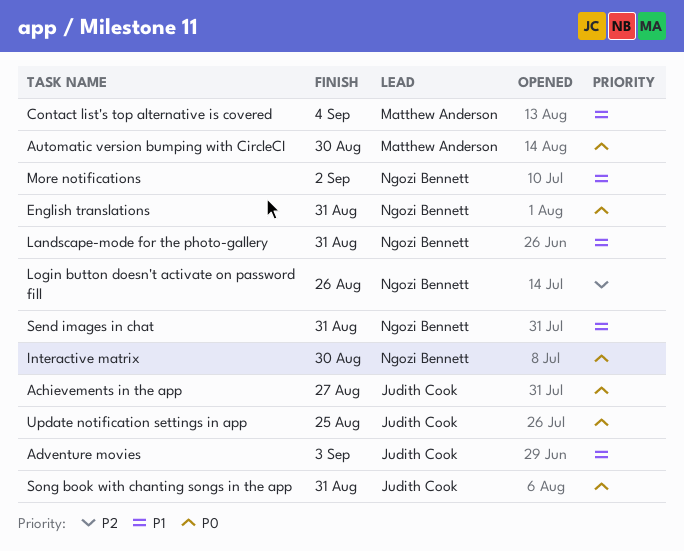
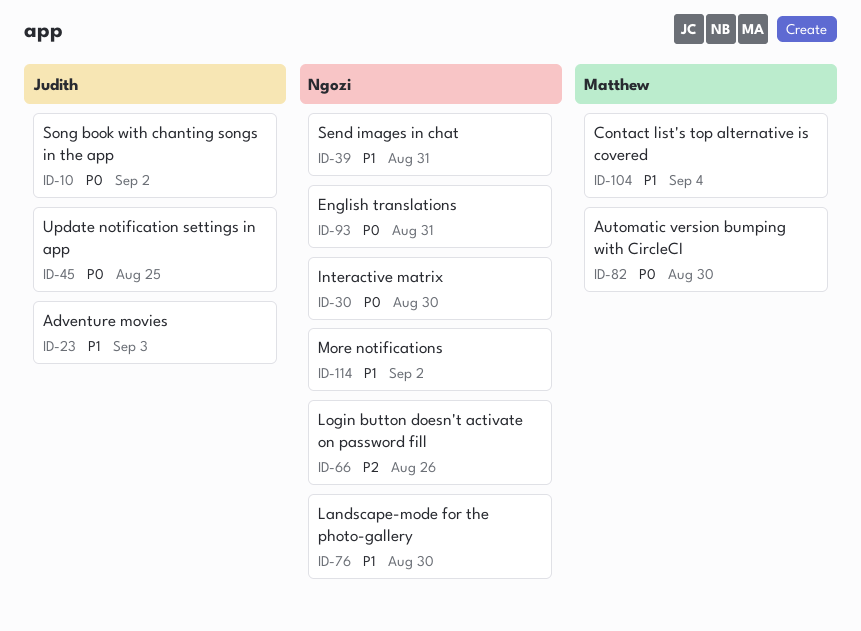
Achievements in the app: present -> none
Landscape-mode for the photo-gallery, due: Aug 31 -> Aug 30
Song book with chanting songs in the app, due: Aug 31 -> Sep 2

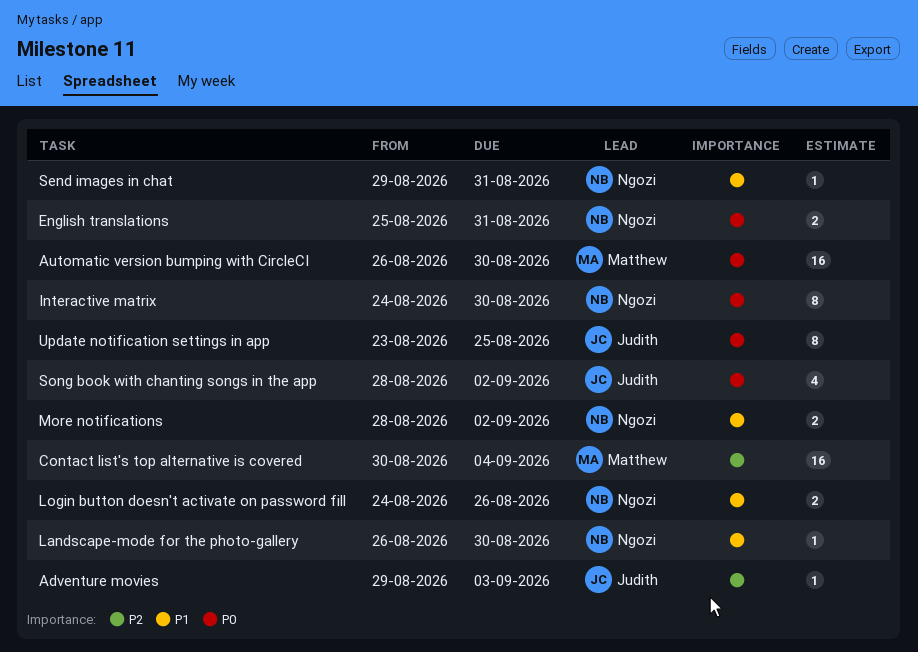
Adventure movies, priority: P1 -> P2
Contact list's top alternative is covered, priority: P1 -> P2
Login button doesn't activate on password fill, priority: P2 -> P1

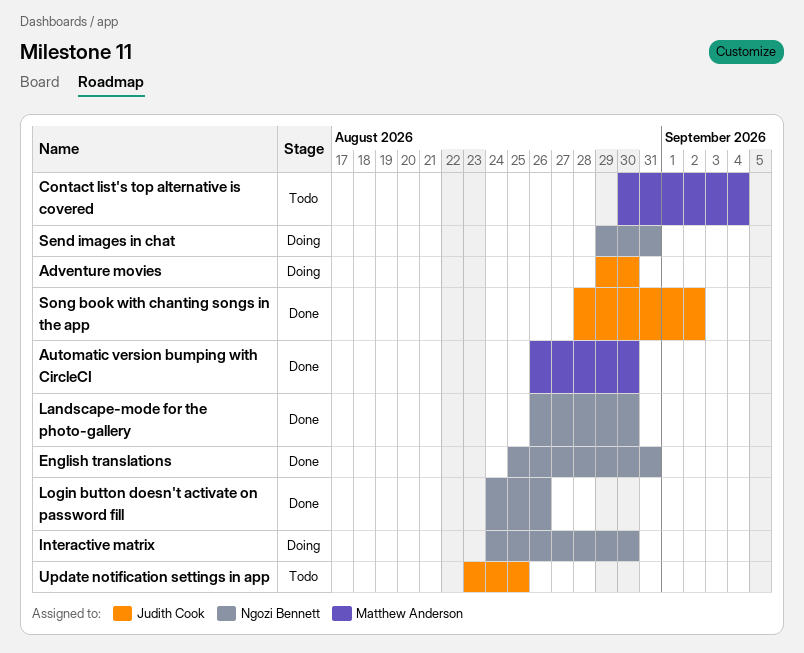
Adventure movies, due: Sep 3 -> Aug 30
More notifications: present -> none

